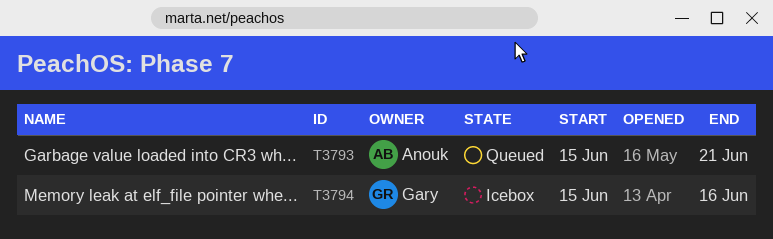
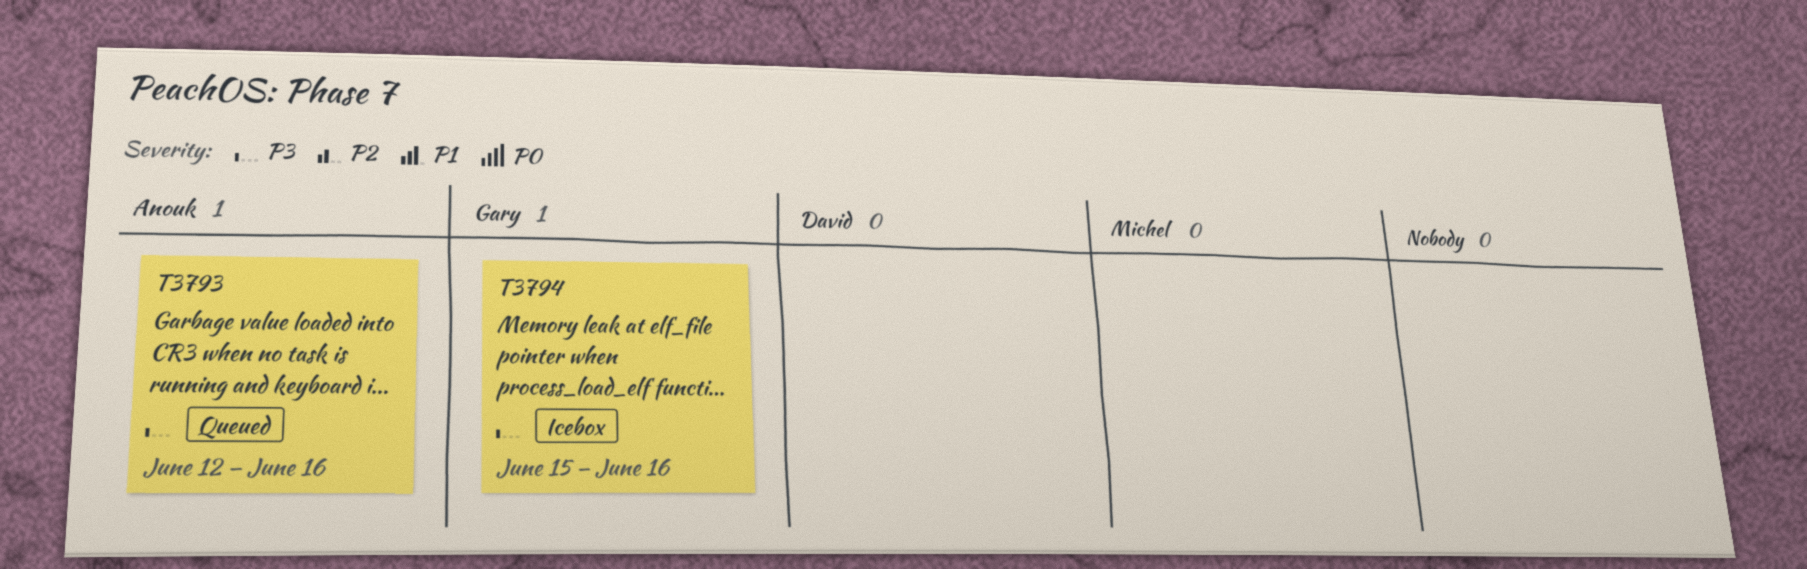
T3793, start: Jun 15 -> Jun 12
T3793, due: Jun 21 -> Jun 16

